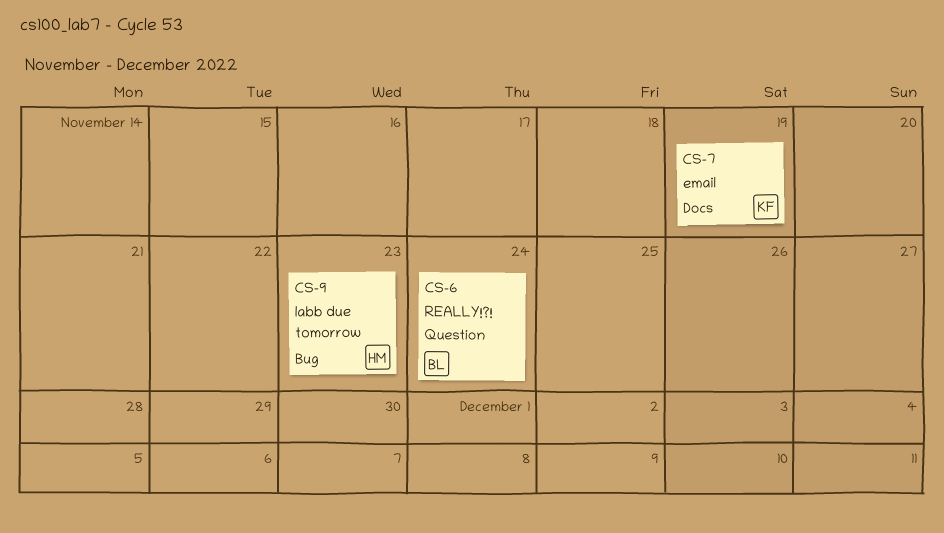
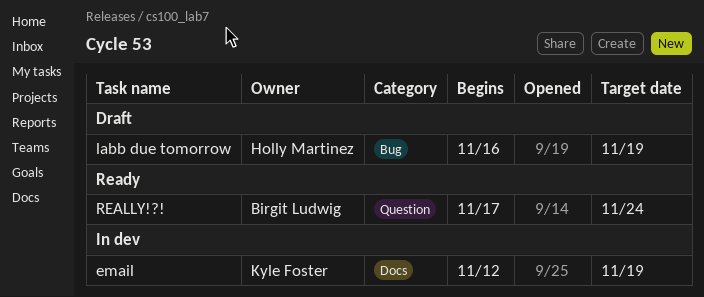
labb due tomorrow, due: Nov 23 -> Nov 19

